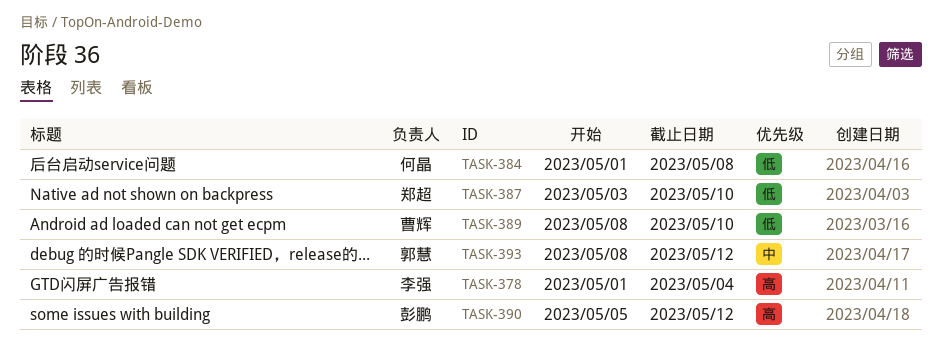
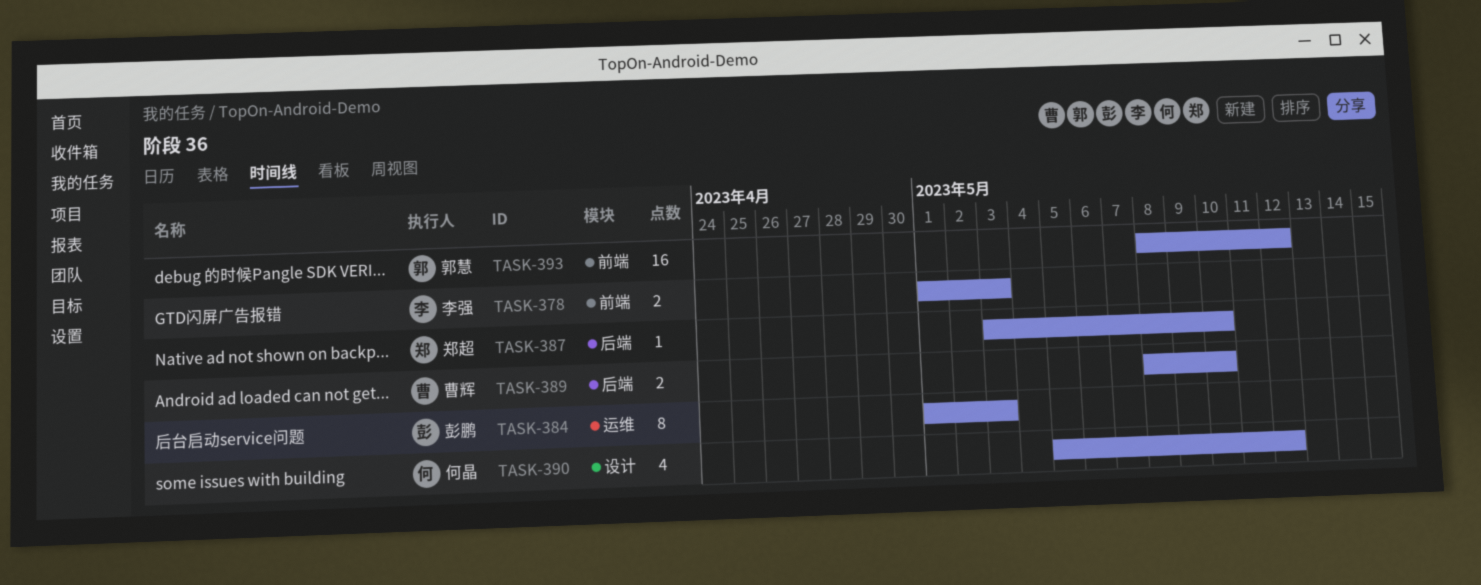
TASK-378, due: May 4 -> May 3
TASK-384, owner: 何晶 -> 彭鹏
TASK-384, due: May 8 -> May 3
TASK-390, owner: 彭鹏 -> 何晶

